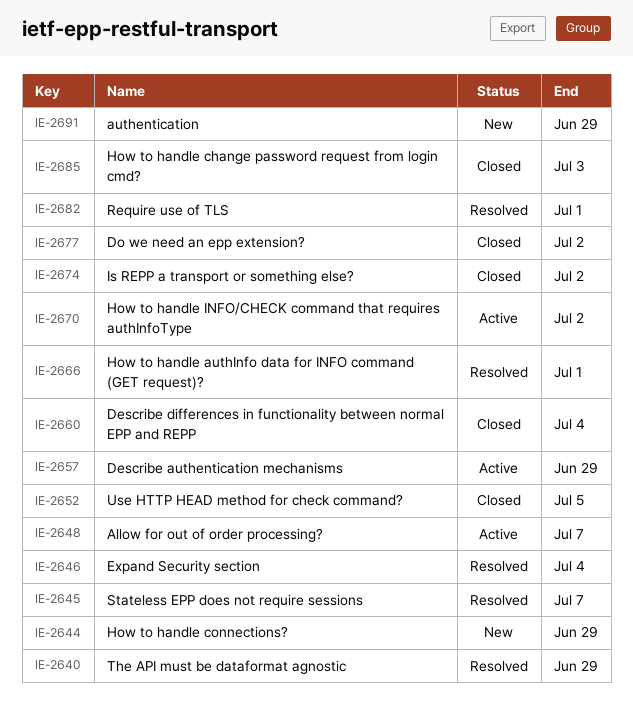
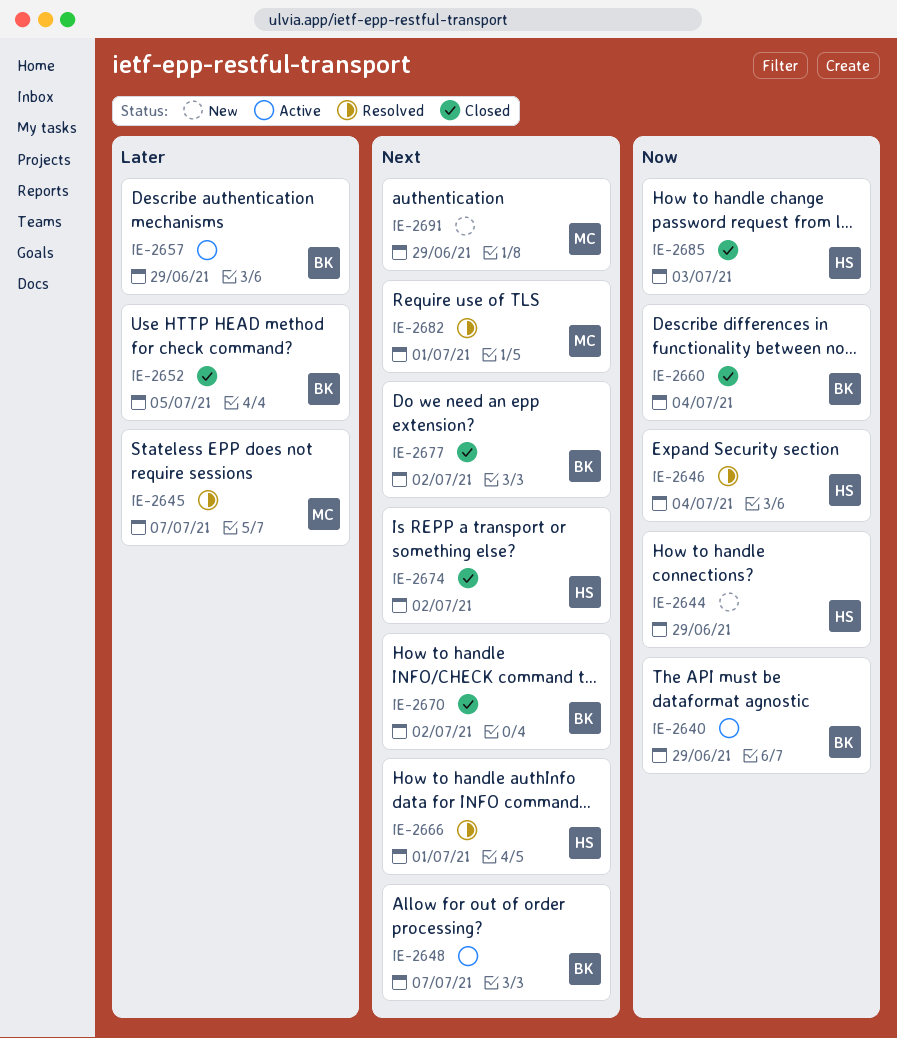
IE-2640, status: Resolved -> Active
IE-2670, status: Active -> Closed

